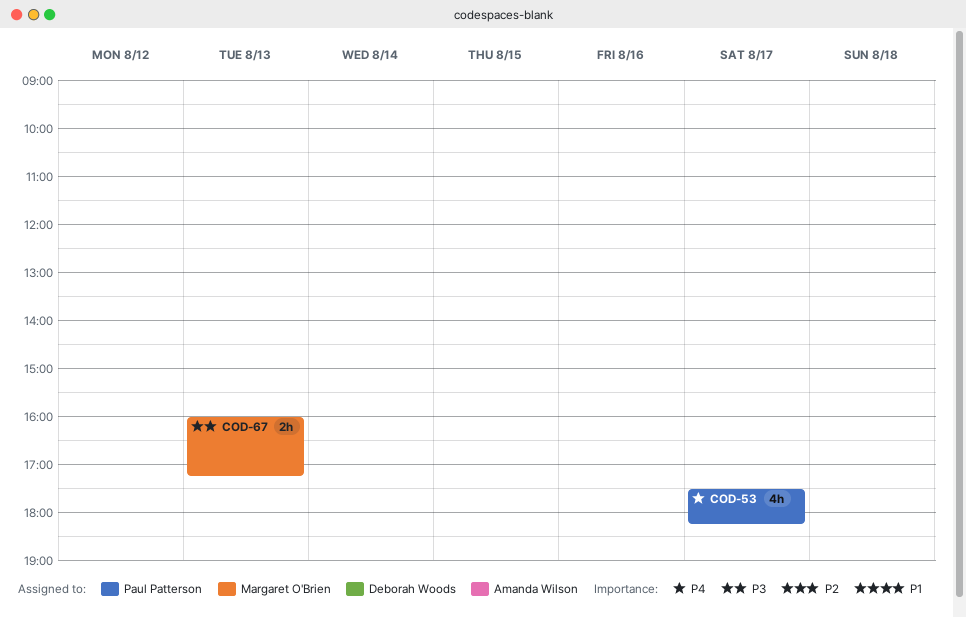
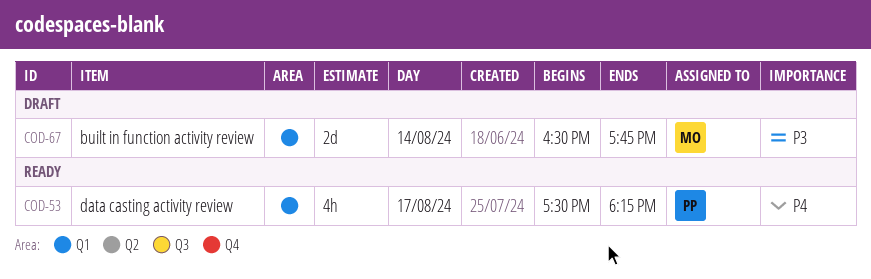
COD-67, estimate: 2h -> 2d
COD-67, day: Aug 13 -> Aug 14
COD-67, begins: 16:00 -> 16:30
COD-67, ends: 17:15 -> 17:45

